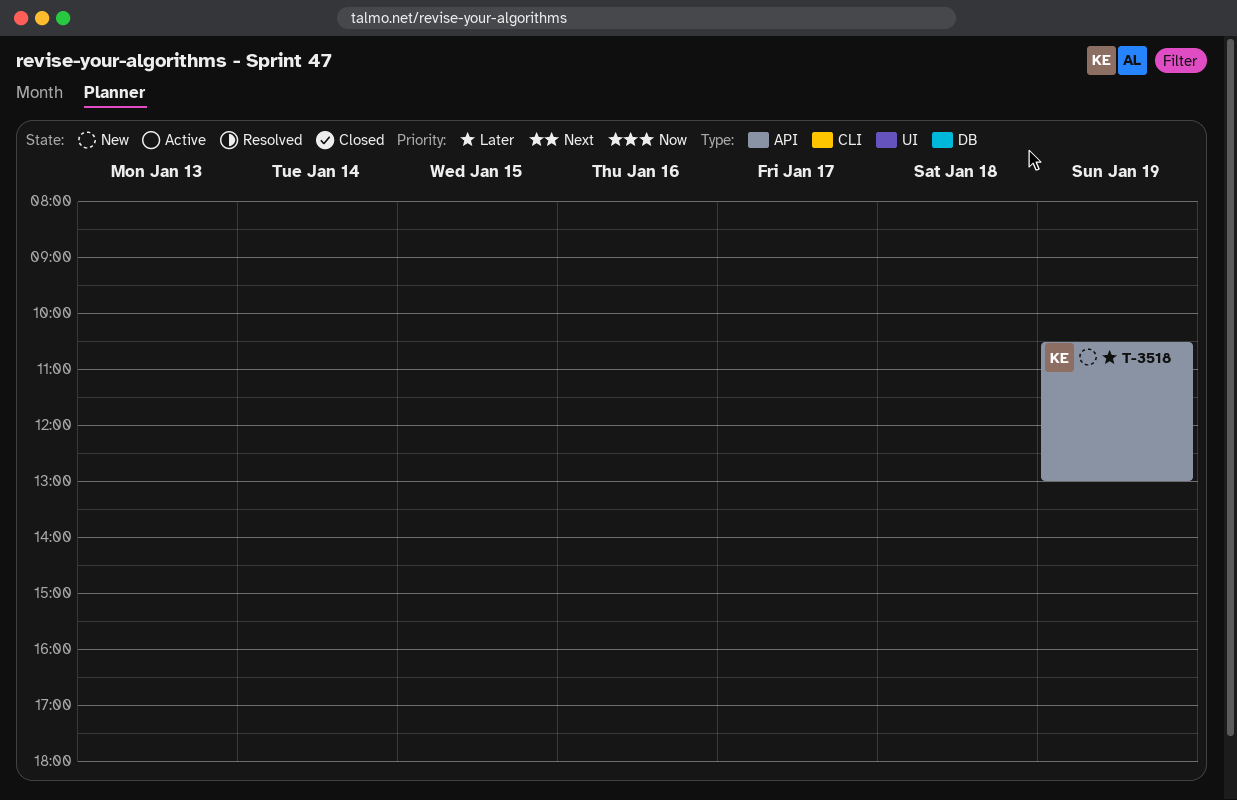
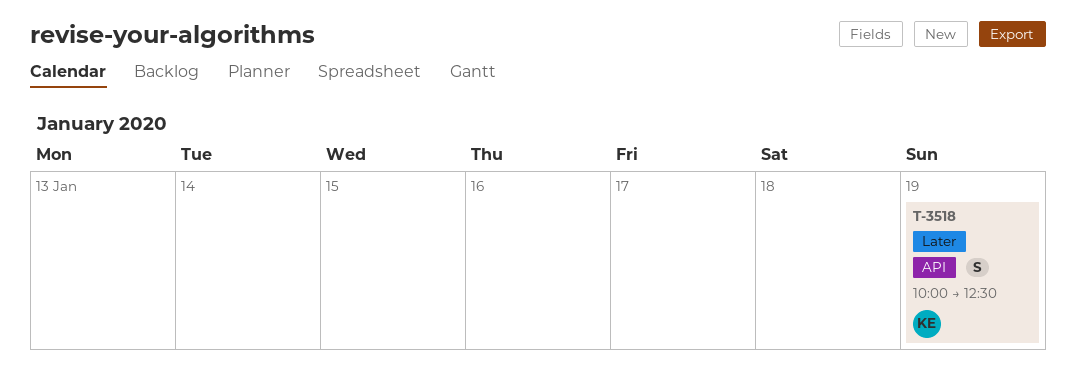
T-3518, begins: 10:30 -> 10:00
T-3518, ends: 13:00 -> 12:30

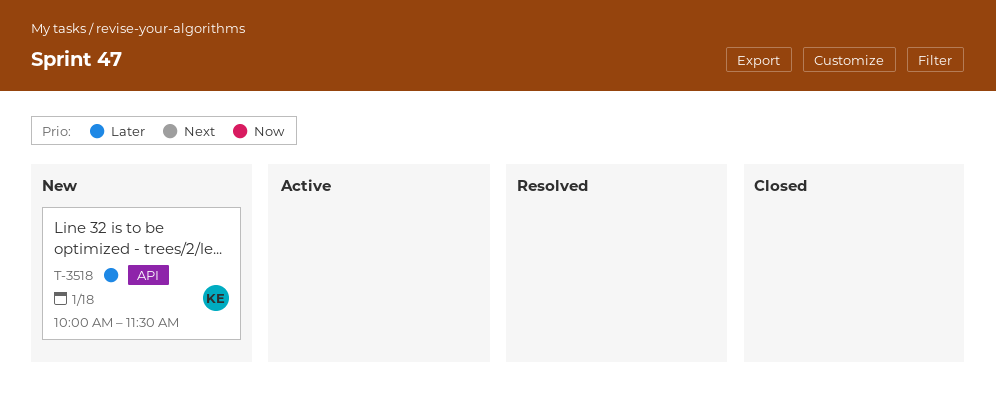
T-3518, day: Jan 19 -> Jan 18
T-3518, ends: 12:30 -> 11:30

